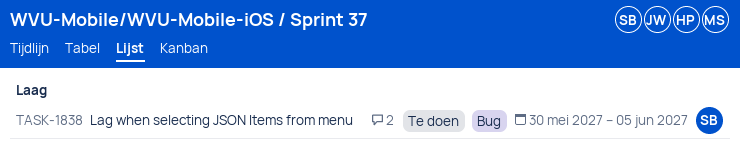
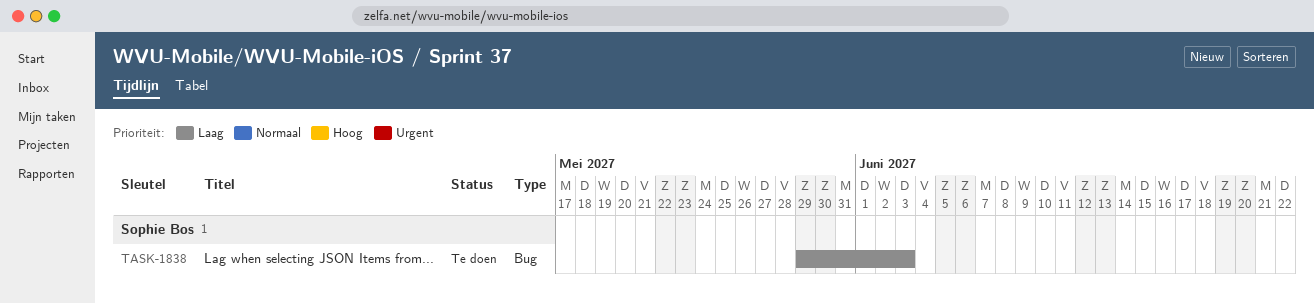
TASK-1838, start: May 30 -> May 29
TASK-1838, due: Jun 5 -> Jun 3

